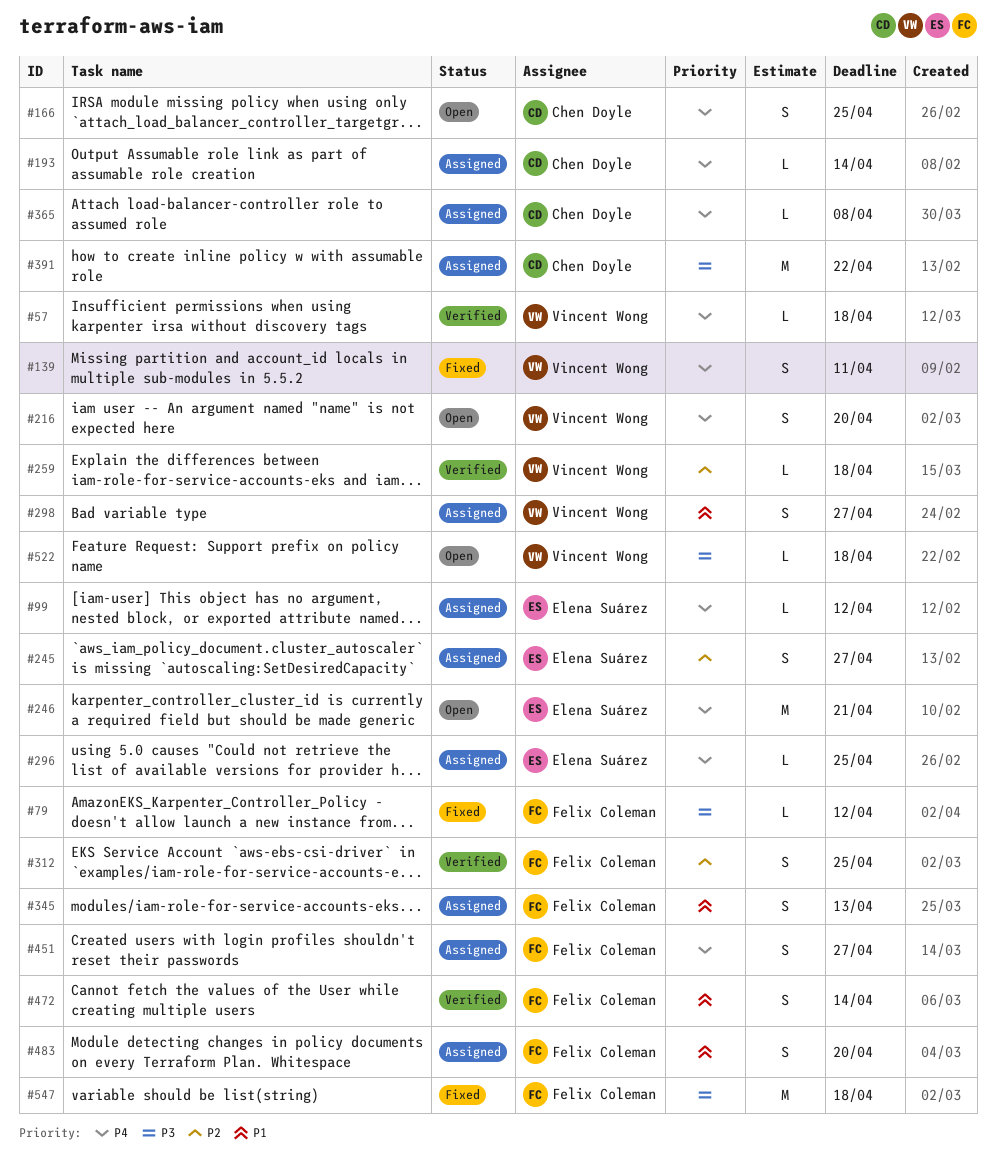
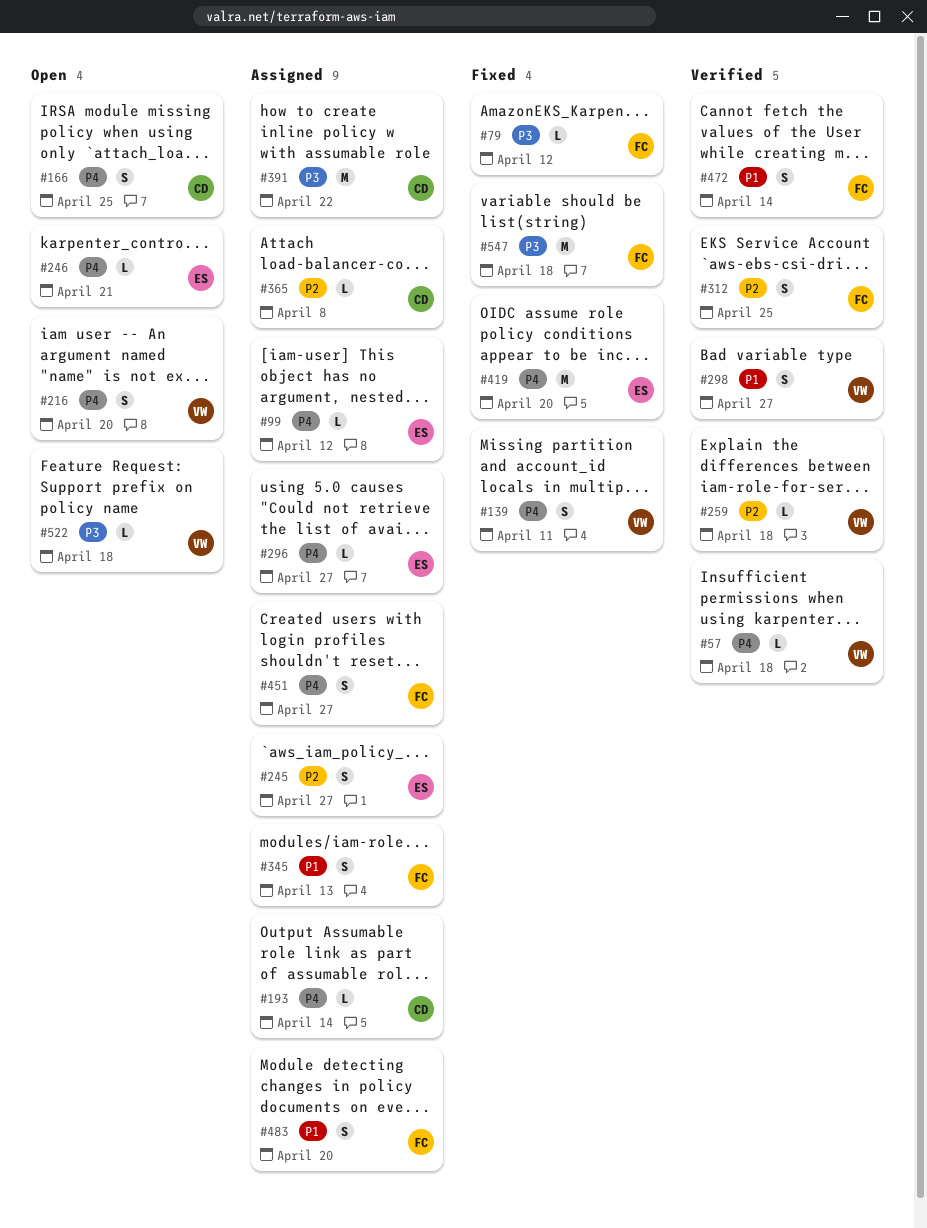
#246, estimate: M -> L
#296, due: Apr 25 -> Apr 27
#298, status: Assigned -> Verified
#365, priority: P4 -> P2
#419: none -> present

